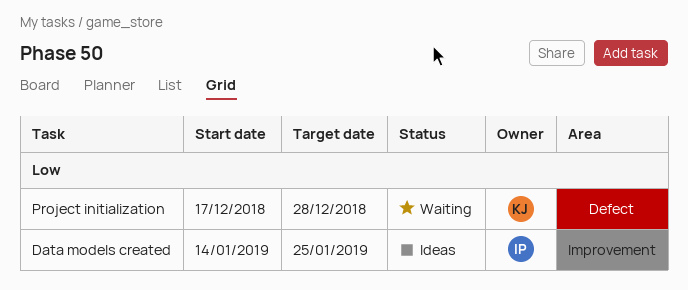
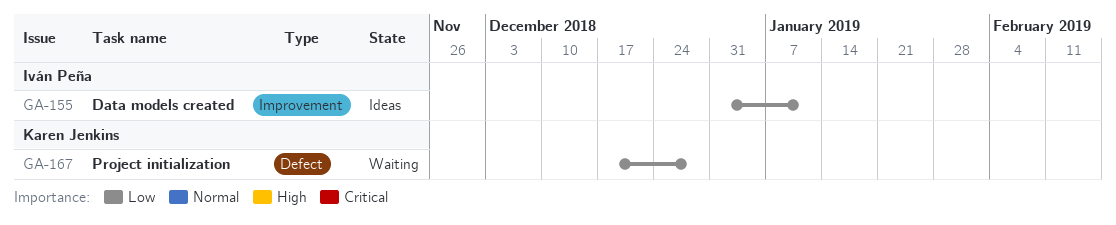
Data models created, start: Jan 14 -> Dec 31
Data models created, due: Jan 25 -> Jan 11

